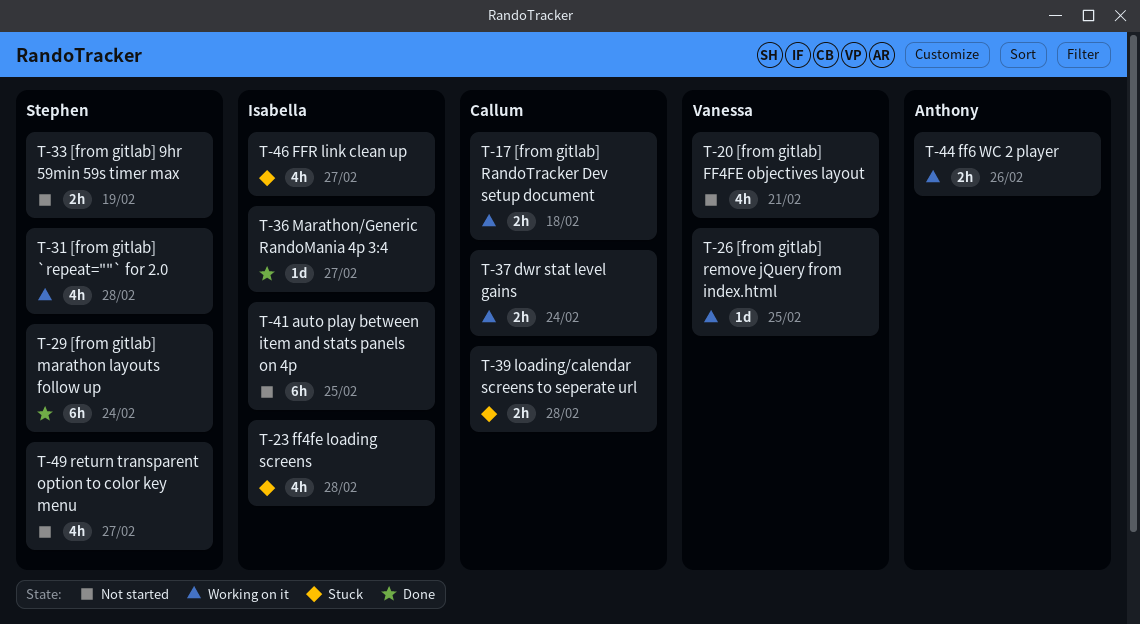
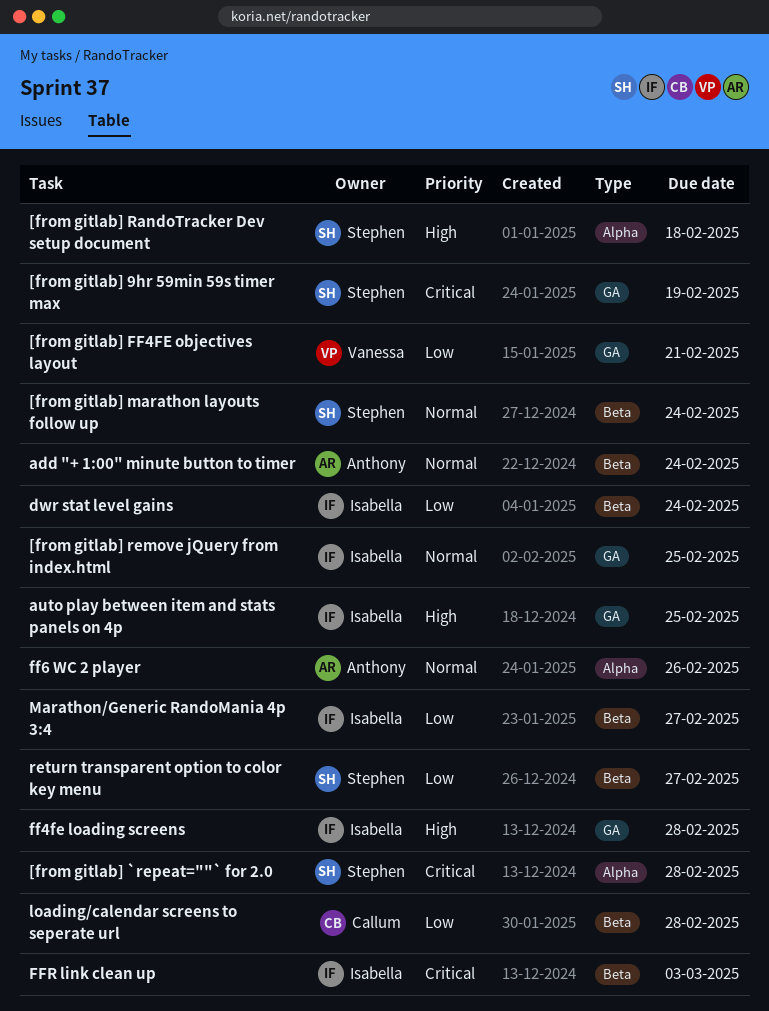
[from gitlab] RandoTracker Dev setup document, owner: Callum -> Stephen
[from gitlab] remove jQuery from index.html, owner: Vanessa -> Isabella
add "+ 1:00" minute button to timer: none -> present
dwr stat level gains, owner: Callum -> Isabella
FFR link clean up, due: Feb 27 -> Mar 3

